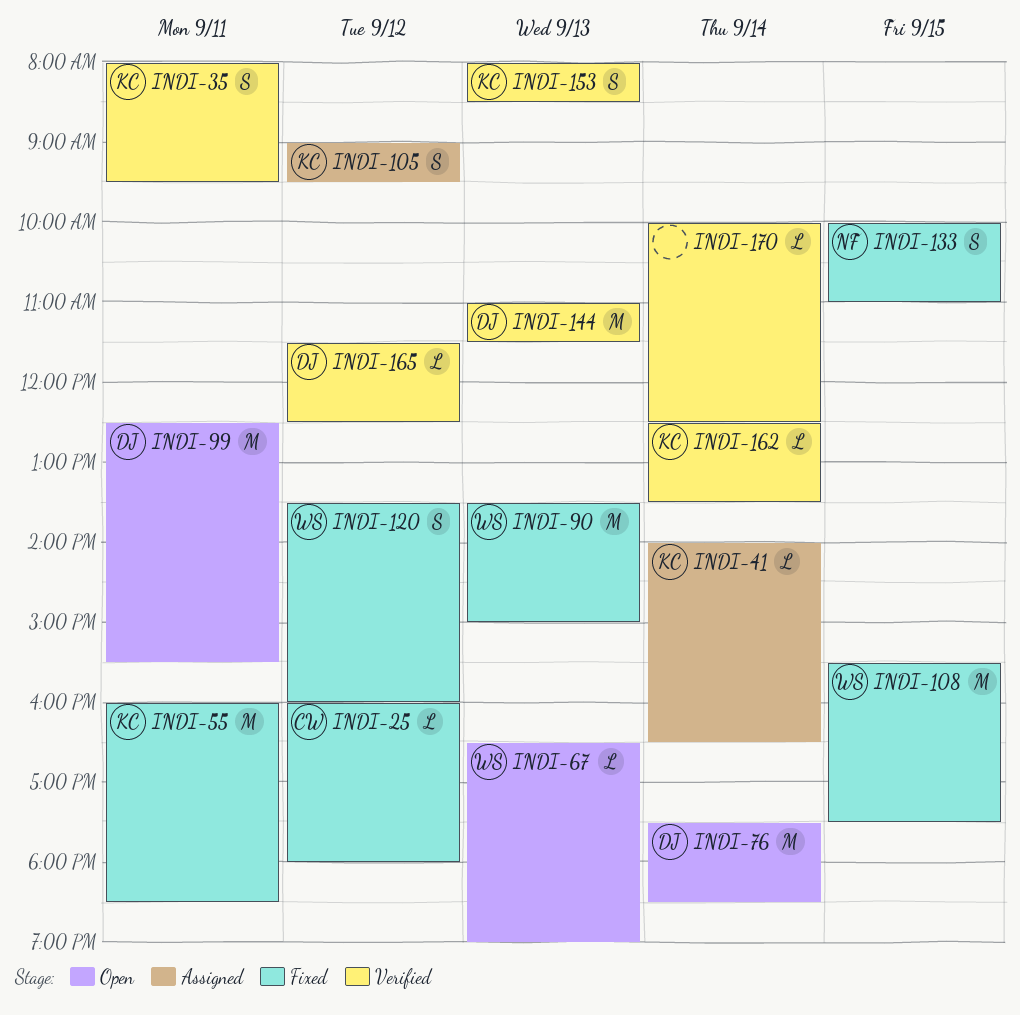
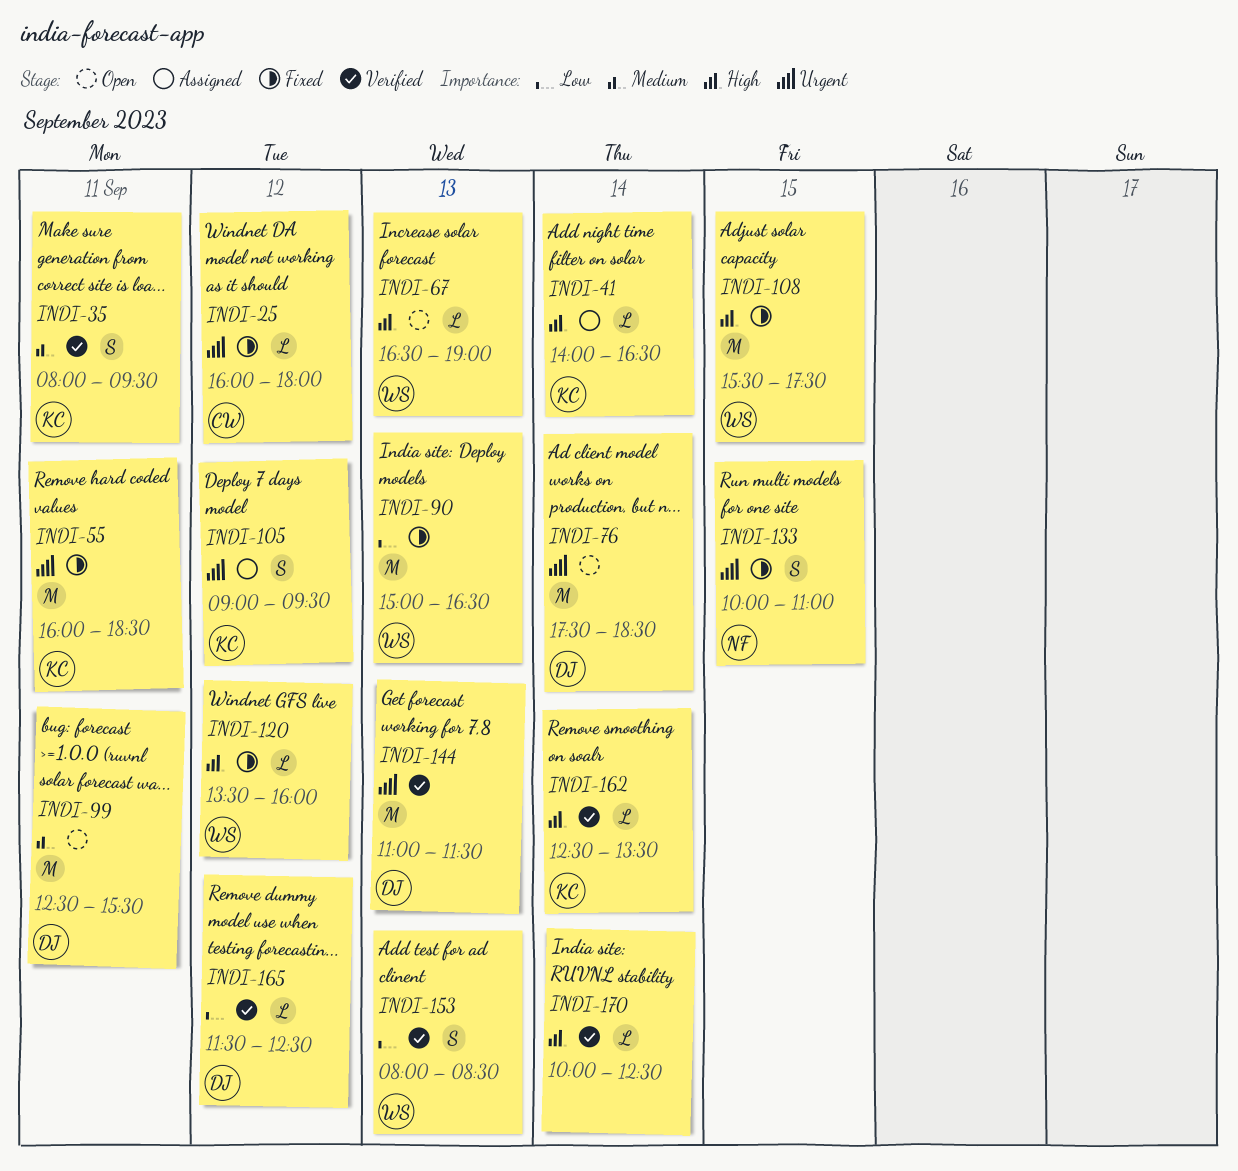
INDI-90, begins: 13:30 -> 15:00
INDI-90, ends: 15:00 -> 16:30
INDI-120, estimate: S -> L
INDI-153, owner: KC -> WS

